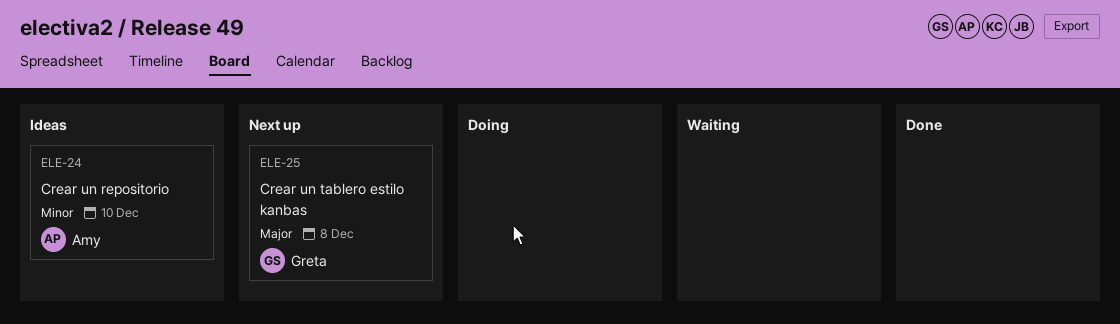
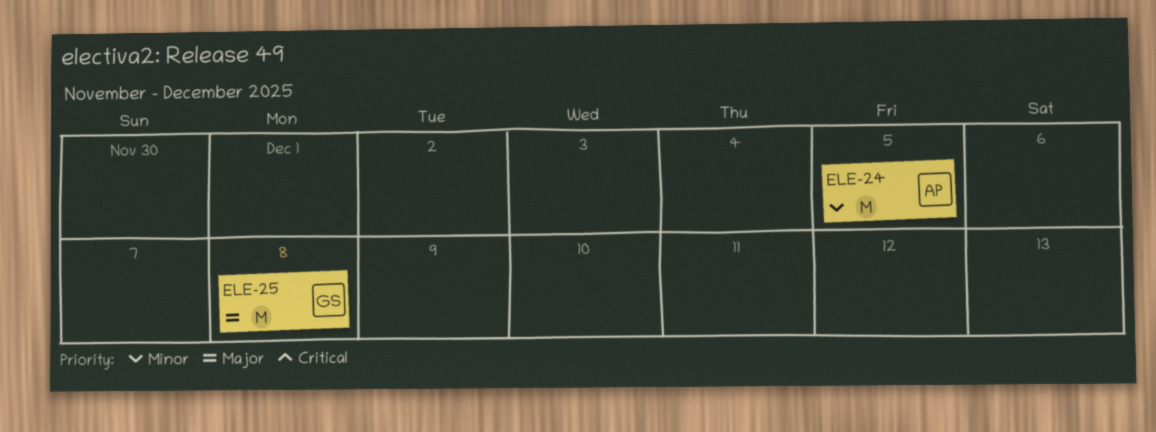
ELE-24, due: Dec 10 -> Dec 5

